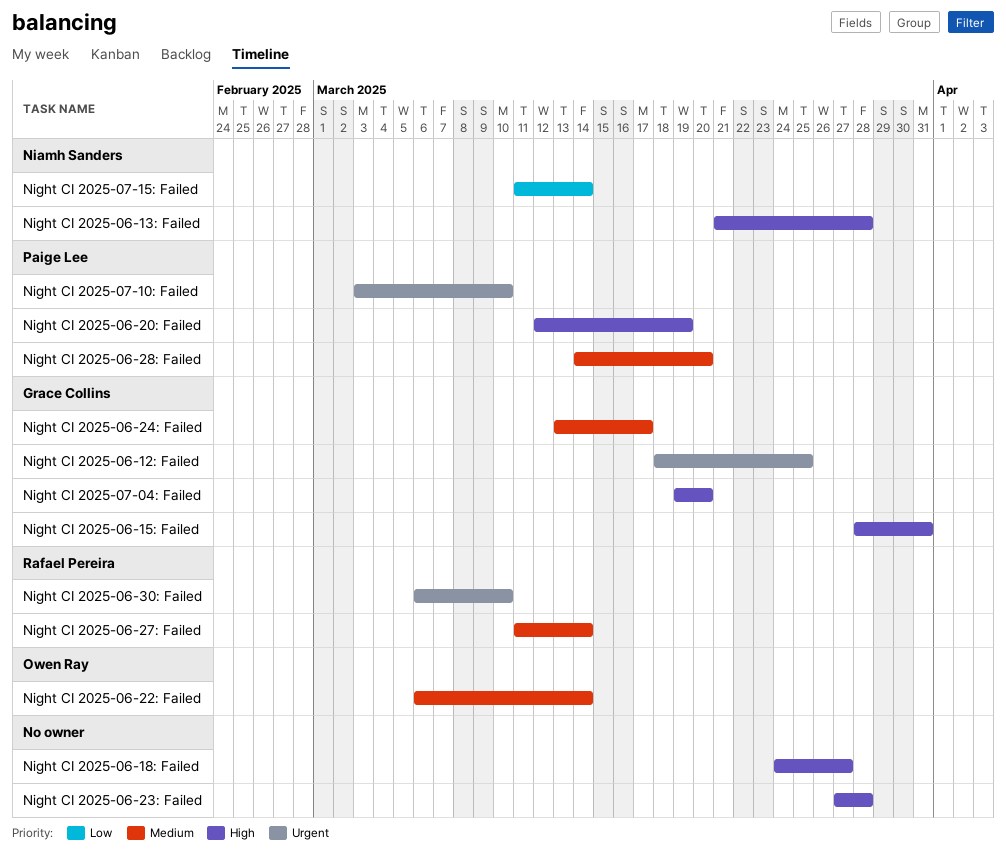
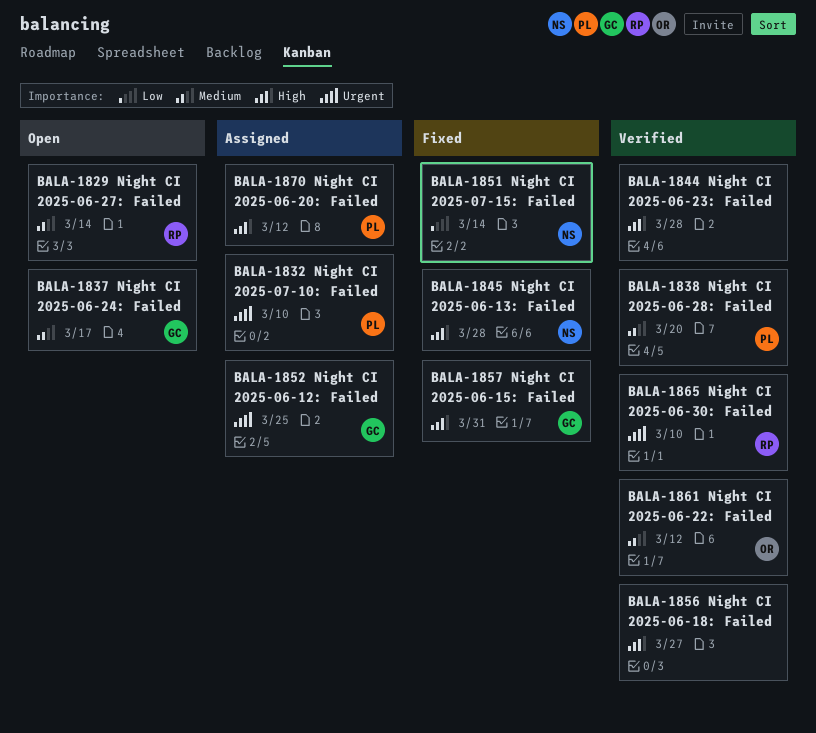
Night CI 2025-06-20: Failed, due: Mar 19 -> Mar 12
Night CI 2025-06-22: Failed, due: Mar 14 -> Mar 12
Night CI 2025-07-04: Failed: present -> none

